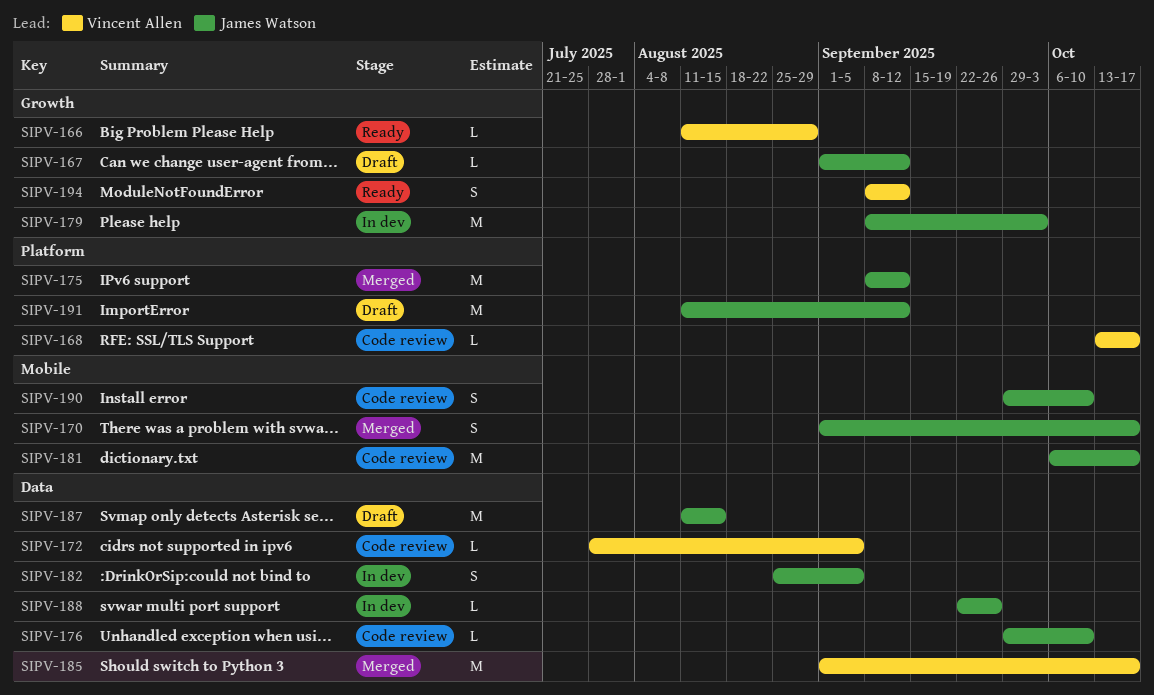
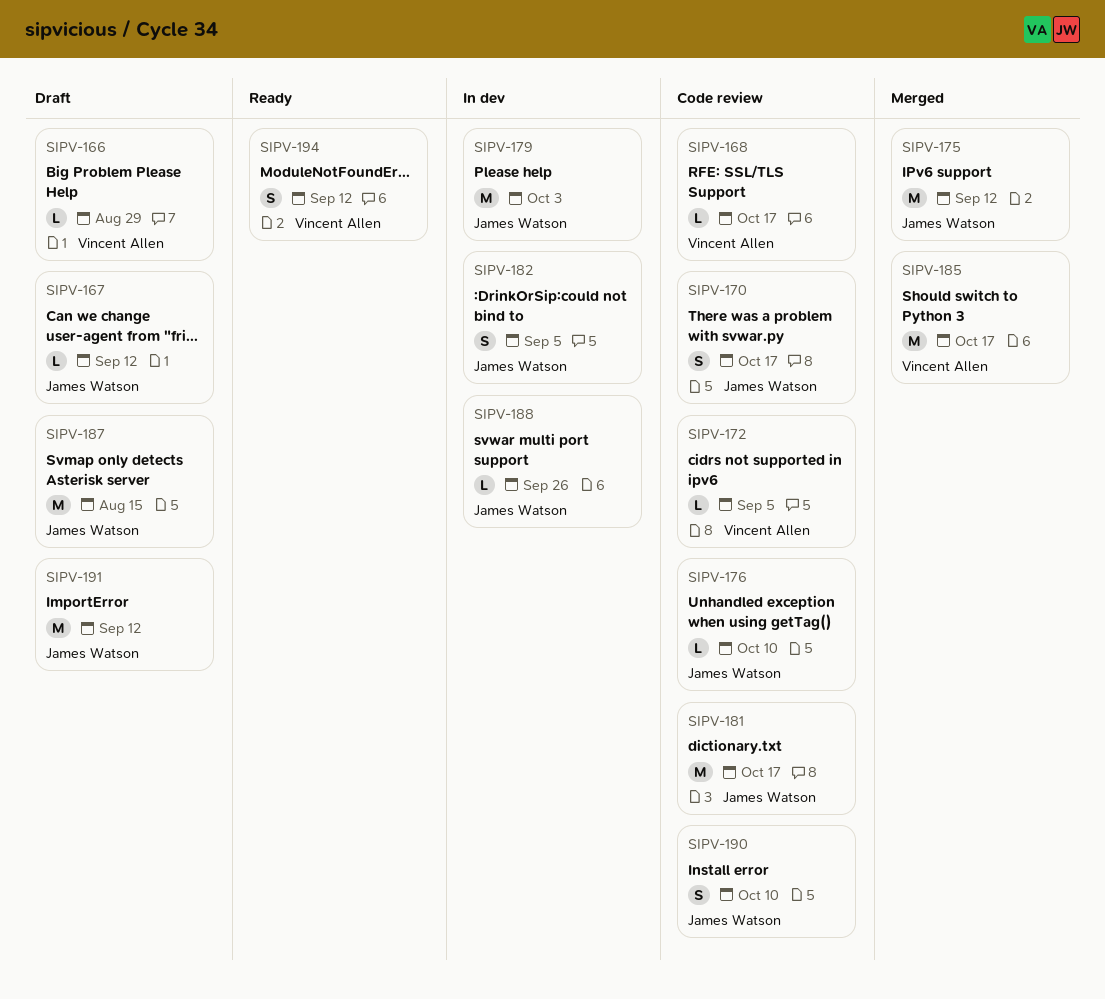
SIPV-166, status: Ready -> Draft
SIPV-170, status: Merged -> Code review

